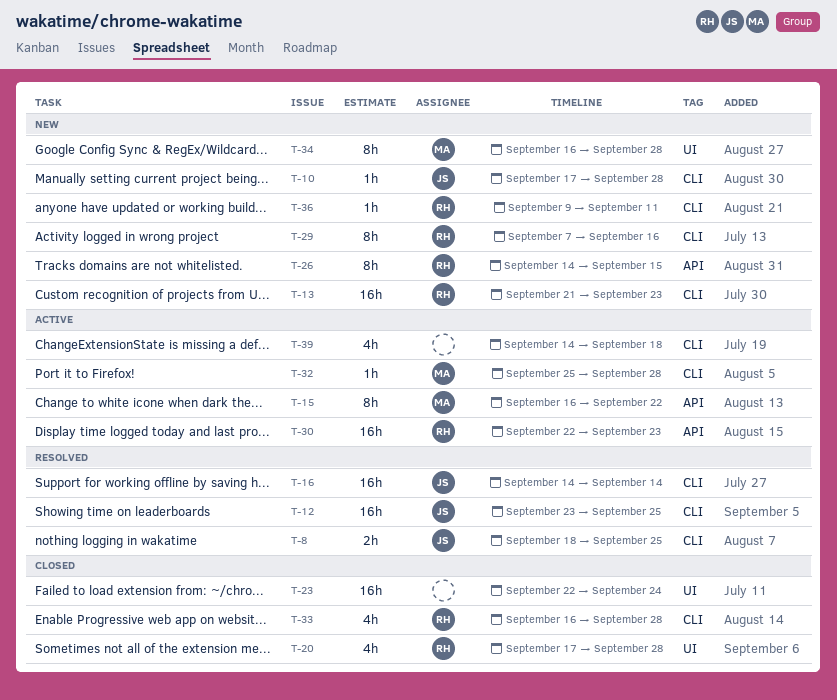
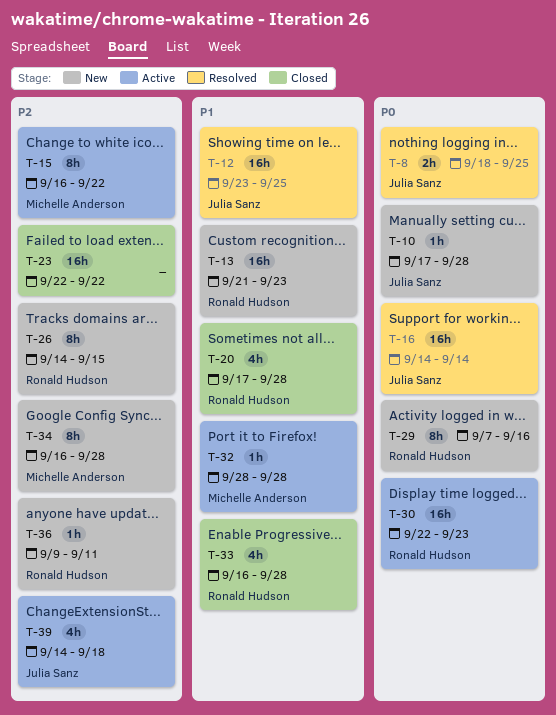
T-23, due: Sep 24 -> Sep 22
T-32, start: Sep 25 -> Sep 28
T-39, owner: none -> Julia Sanz

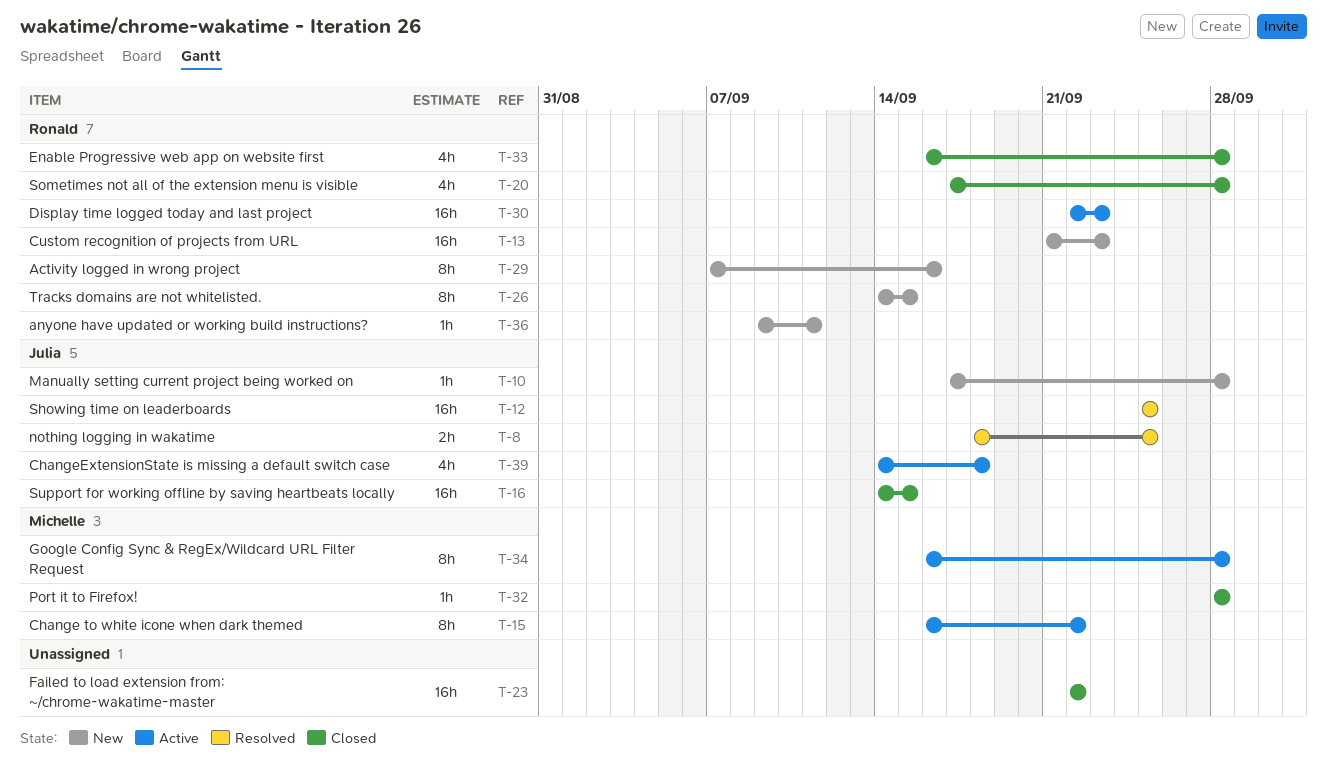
T-12, start: Sep 23 -> Sep 25
T-16, status: Resolved -> Closed
T-16, due: Sep 14 -> Sep 15
T-32, status: Active -> Closed
T-34, status: New -> Active

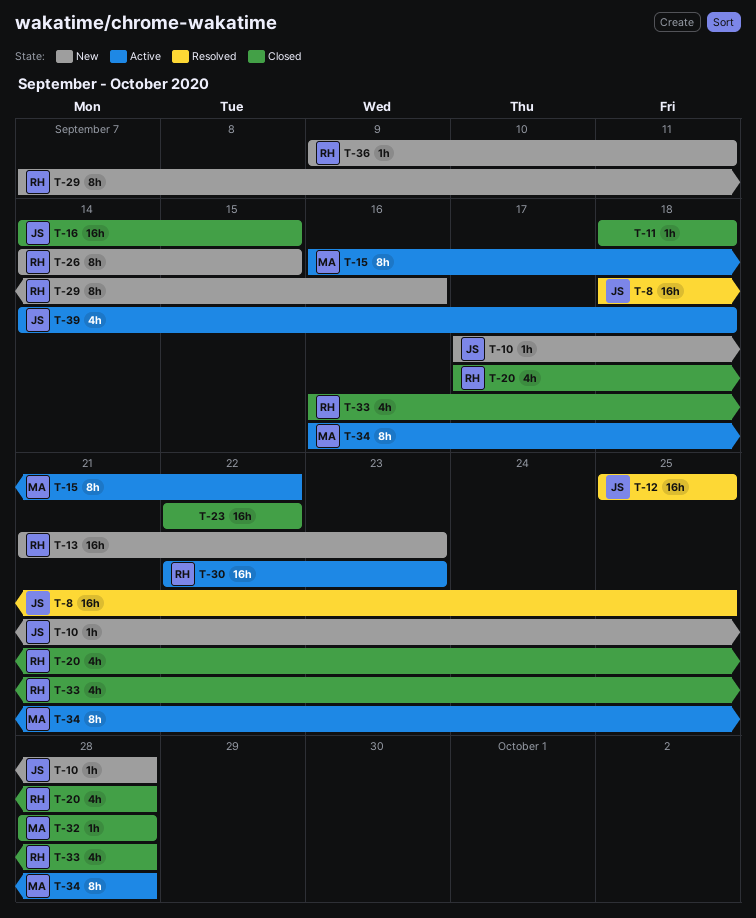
T-8, estimate: 2h -> 16h
T-11: none -> present

